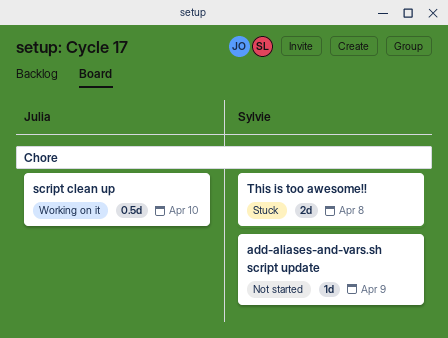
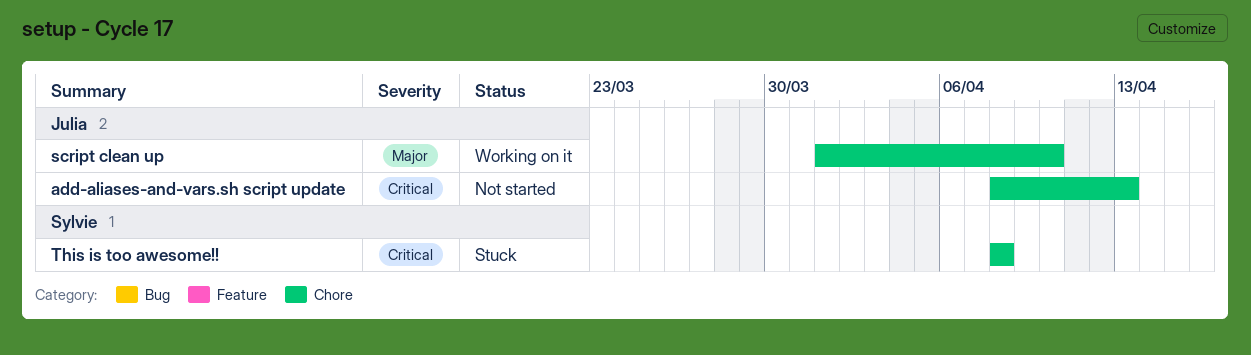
add-aliases-and-vars.sh script update, owner: Sylvie -> Julia
add-aliases-and-vars.sh script update, due: Apr 9 -> Apr 13

